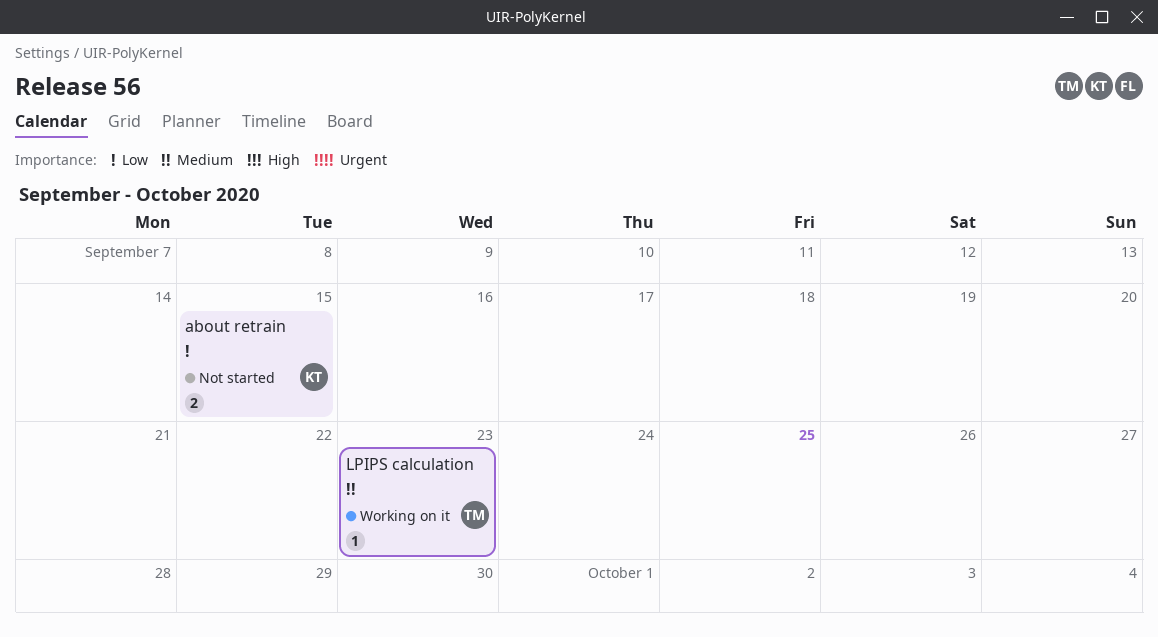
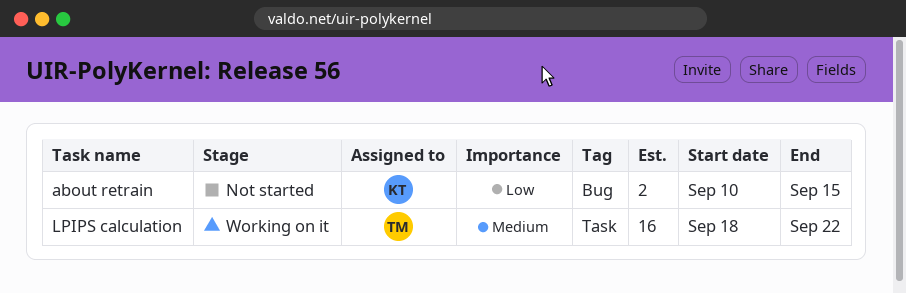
LPIPS calculation, estimate: 1 -> 16
LPIPS calculation, due: Sep 23 -> Sep 22

